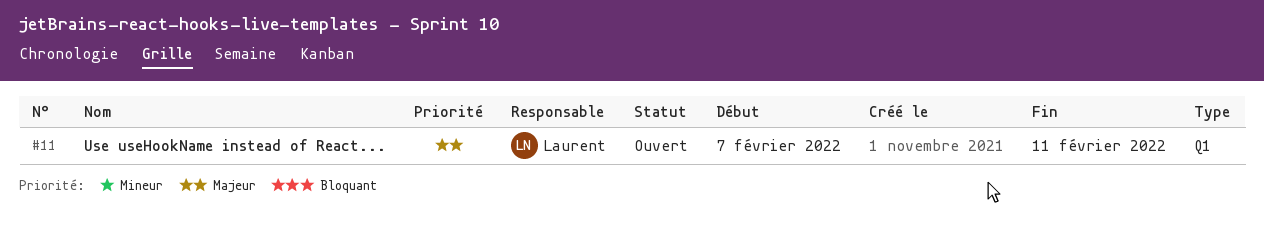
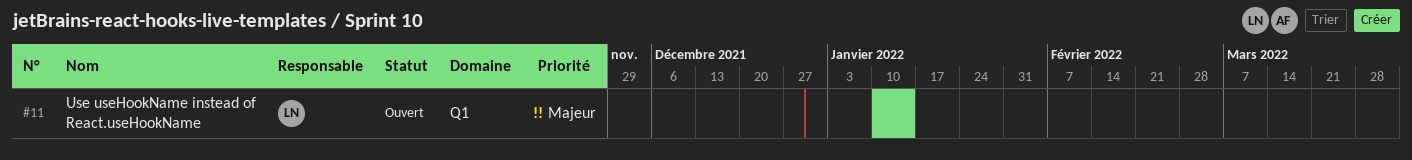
#11, start: Feb 7 -> Jan 10
#11, due: Feb 11 -> Jan 14

